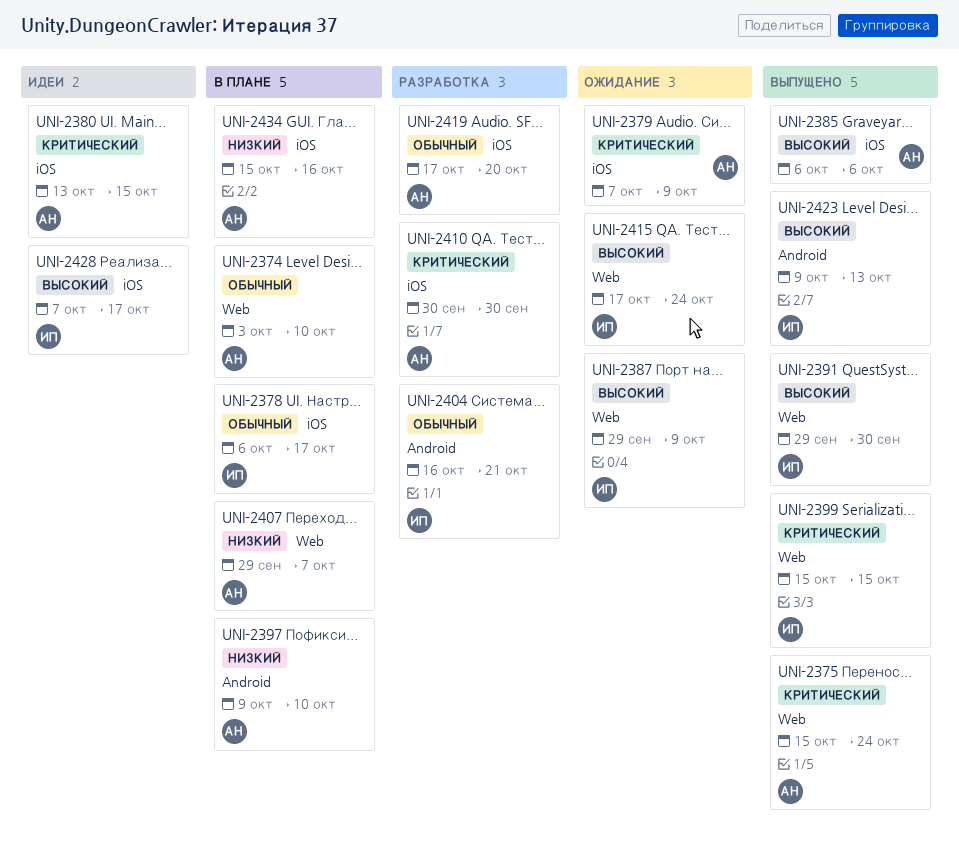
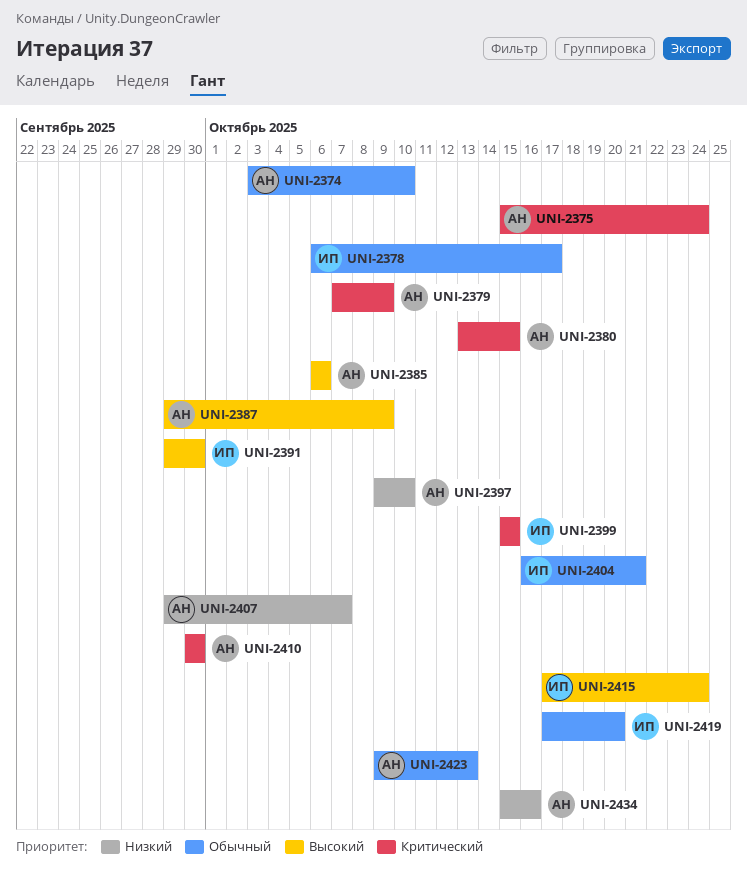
UNI-2387, owner: ИП -> АН
UNI-2419, owner: АН -> ИП
UNI-2423, owner: ИП -> АН
UNI-2423, priority: Высокий -> Обычный
UNI-2428: present -> none

